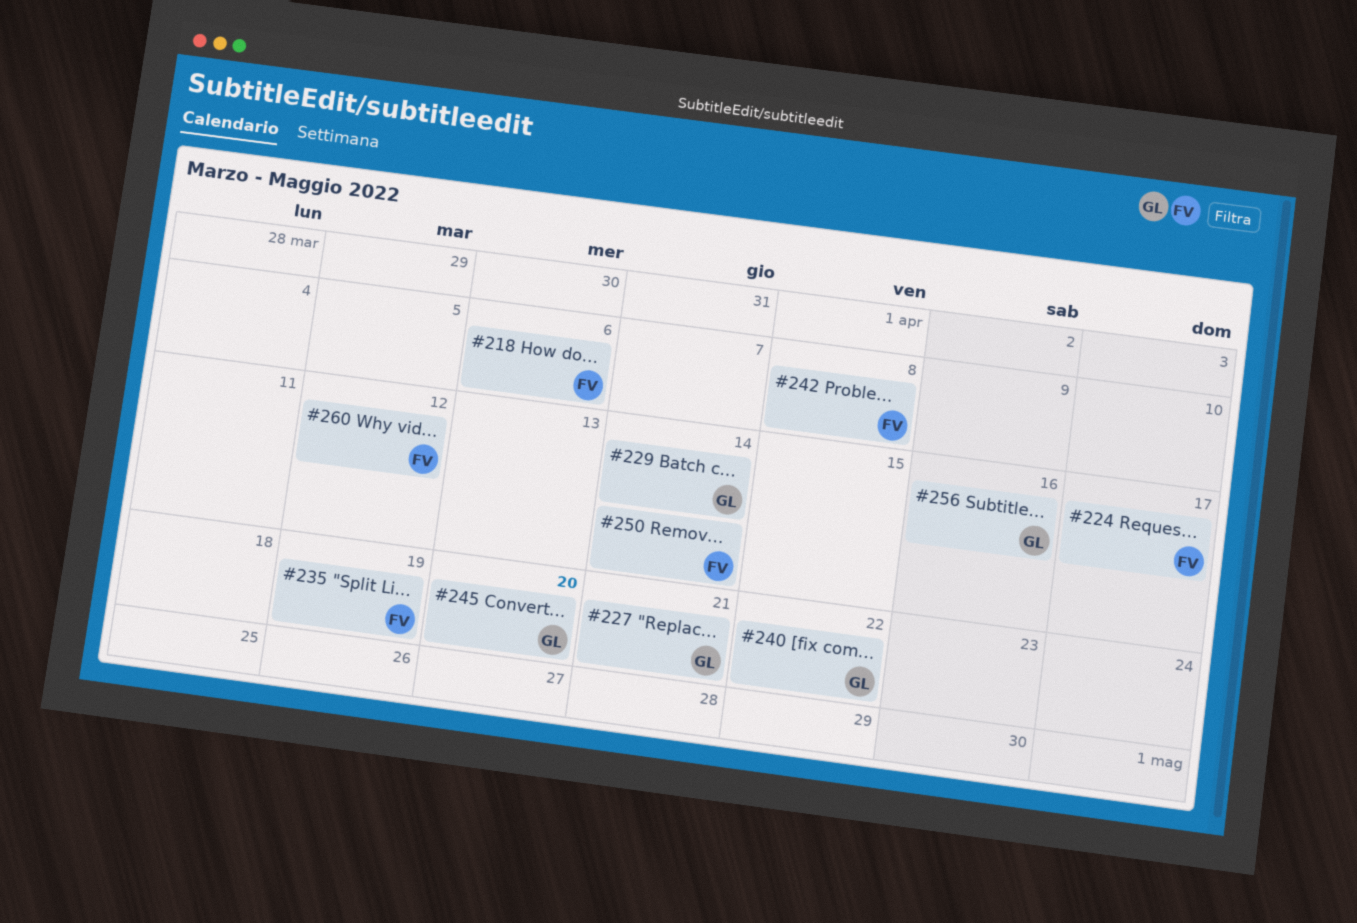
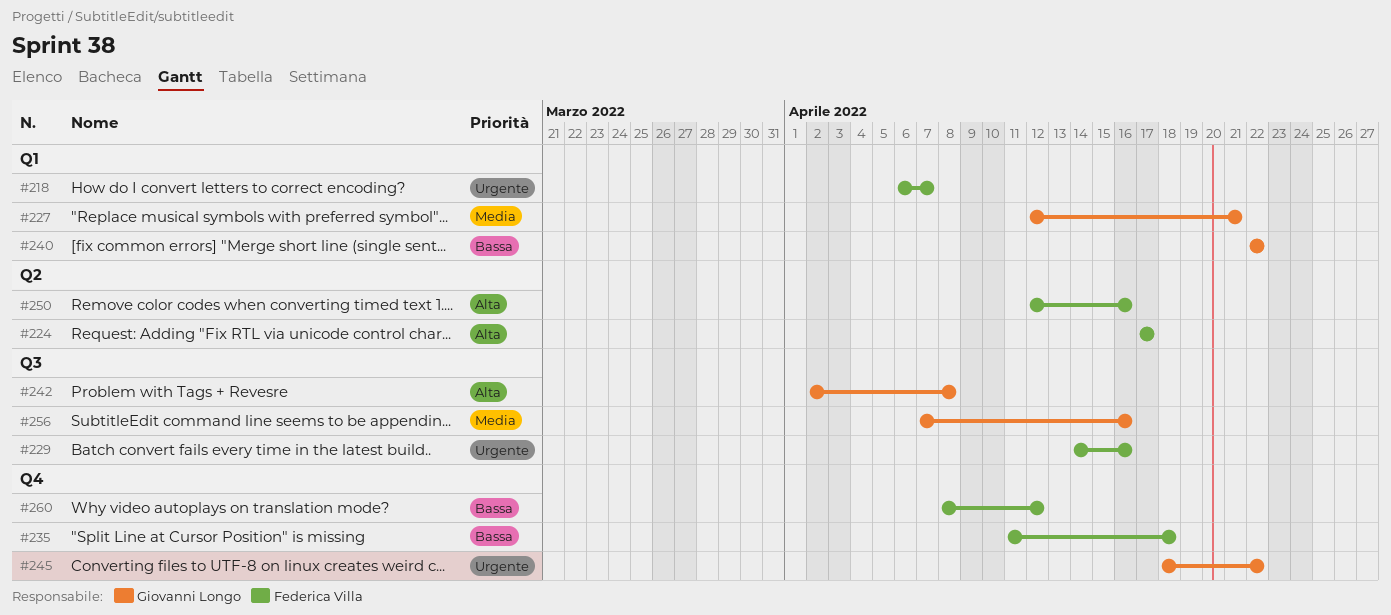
#218, due: Apr 6 -> Apr 7
#229, owner: Giovanni Longo -> Federica Villa
#229, due: Apr 14 -> Apr 16
#235, due: Apr 19 -> Apr 18
#242, owner: Federica Villa -> Giovanni Longo
#245, due: Apr 20 -> Apr 22
#250, due: Apr 14 -> Apr 16

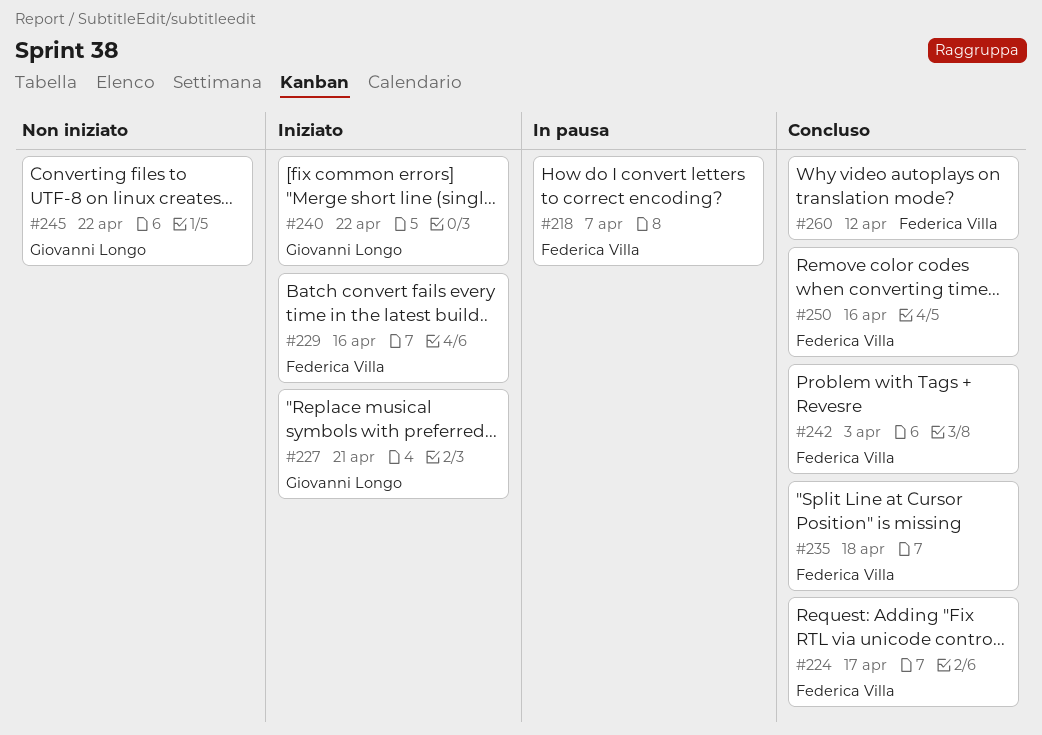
#242, owner: Giovanni Longo -> Federica Villa
#242, due: Apr 8 -> Apr 3
#256: present -> none

